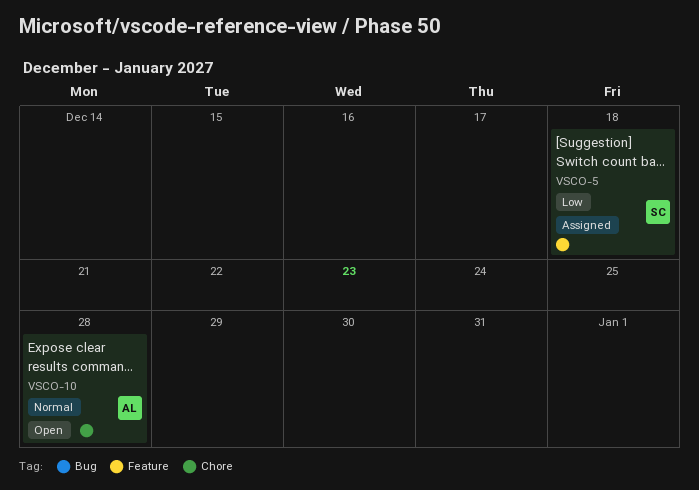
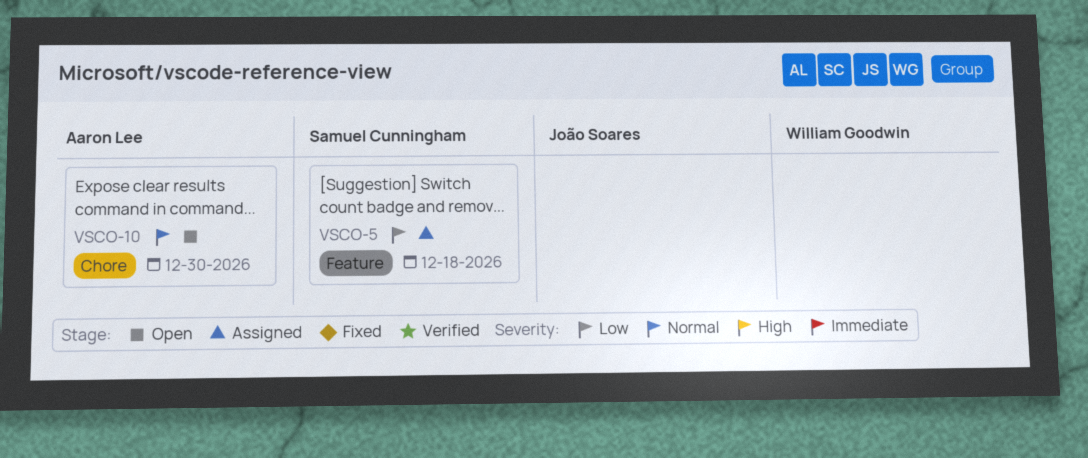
VSCO-10, due: Dec 28 -> Dec 30

